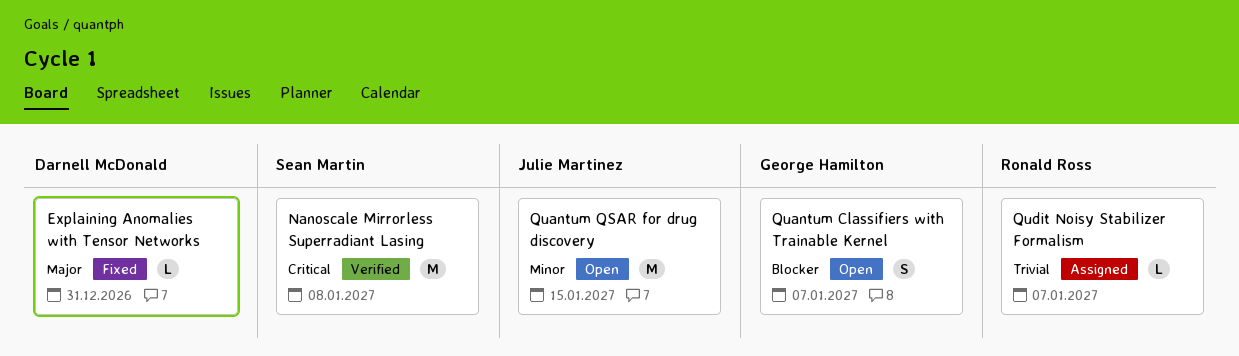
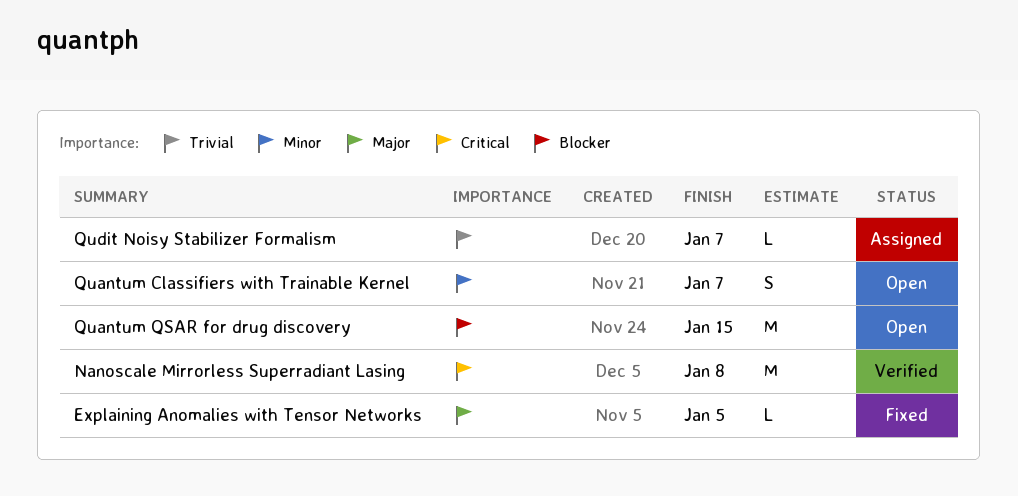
Explaining Anomalies with Tensor Networks, due: Dec 31 -> Jan 5
Quantum Classifiers with Trainable Kernel, priority: Blocker -> Minor
Quantum QSAR for drug discovery, priority: Minor -> Blocker

